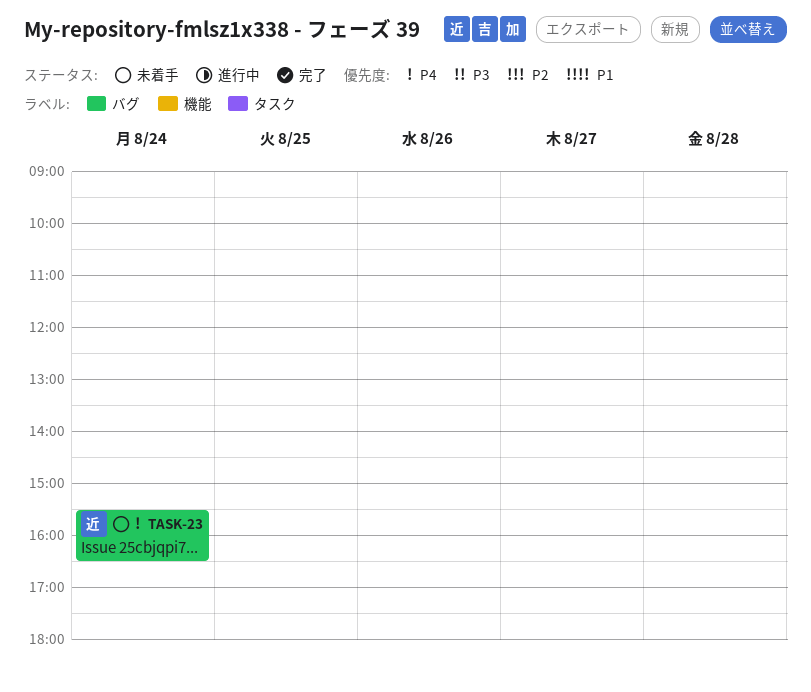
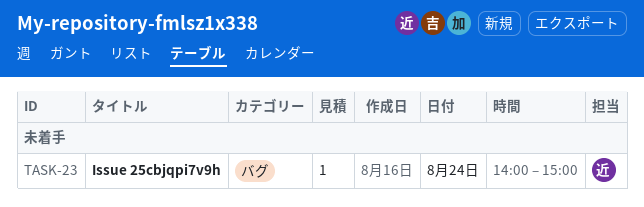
TASK-23, begins: 15:30 -> 14:00
TASK-23, ends: 16:30 -> 15:00

